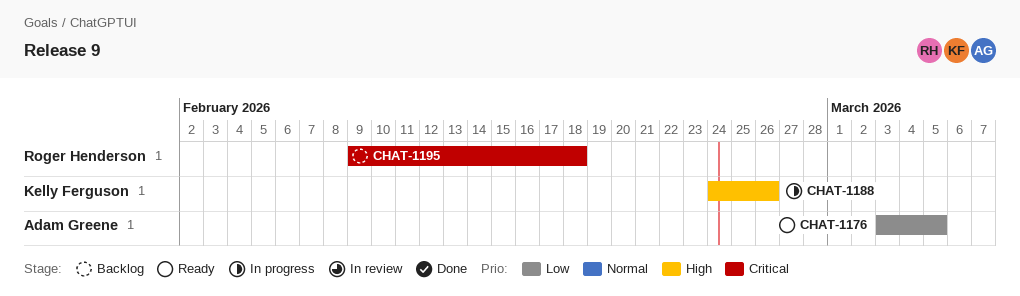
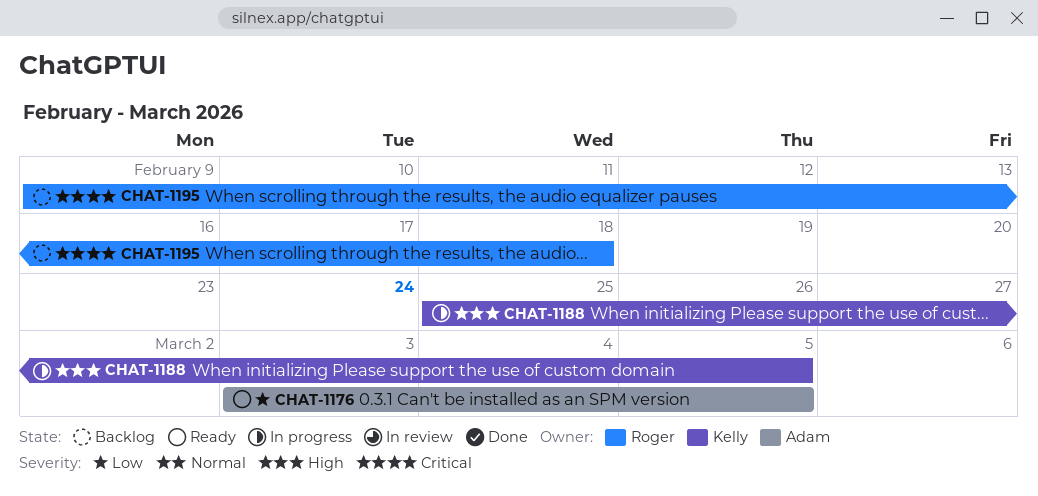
CHAT-1188, start: Feb 24 -> Feb 25
CHAT-1188, due: Feb 26 -> Mar 5

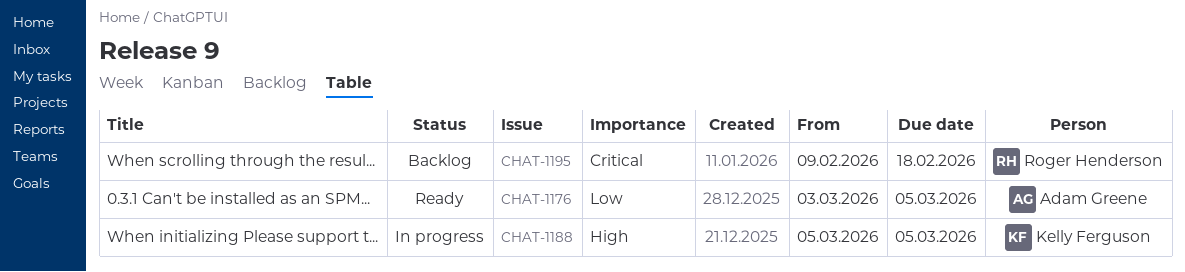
CHAT-1188, start: Feb 25 -> Mar 5

